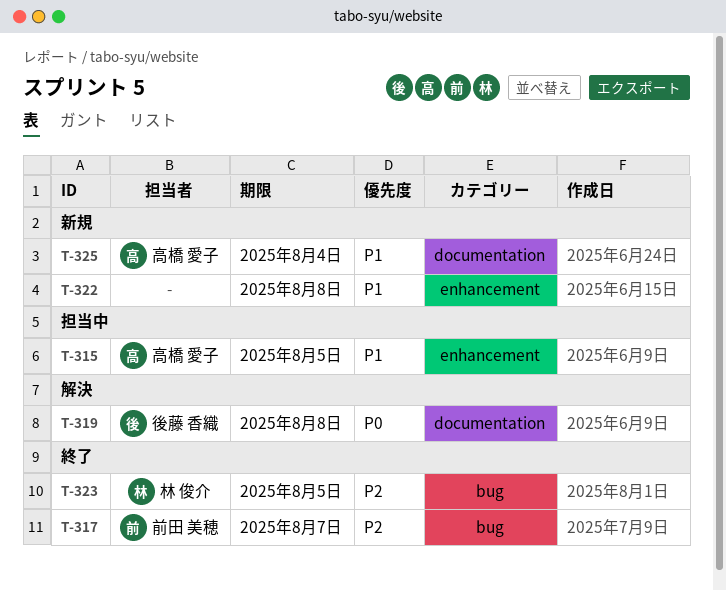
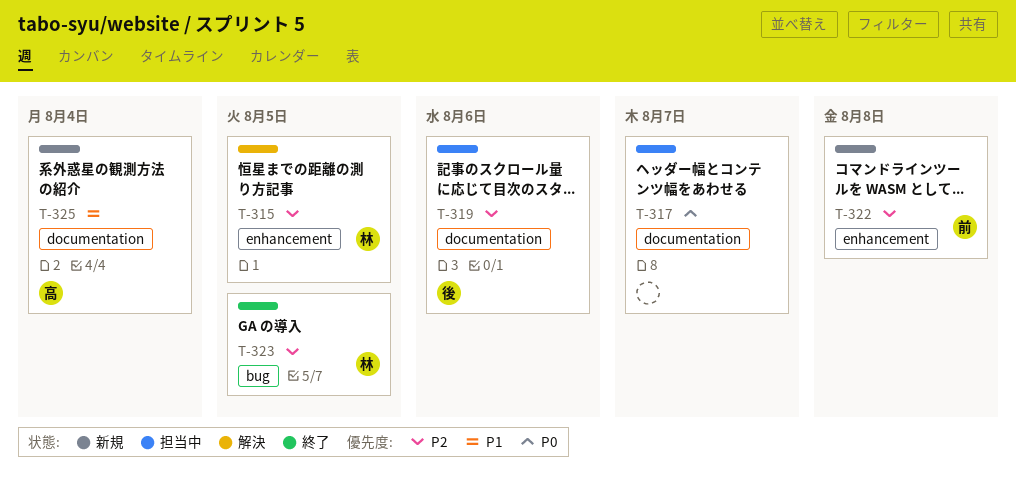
T-315, status: 担当中 -> 解決
T-315, owner: 高橋 愛子 -> 林 俊介
T-315, priority: P1 -> P2
T-317, status: 終了 -> 担当中
T-317, owner: 前田 美穂 -> none
T-317, priority: P2 -> P0
T-317, label: bug -> documentation
T-319, status: 解決 -> 担当中
T-319, priority: P0 -> P2
T-319, due: Aug 8 -> Aug 6
T-322, owner: none -> 前田 美穂
T-322, priority: P1 -> P2

